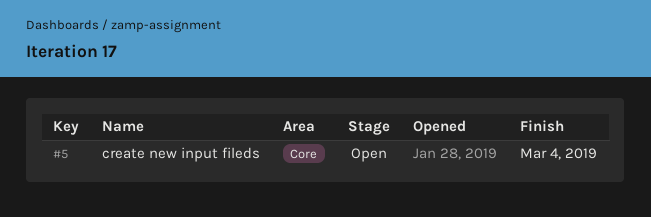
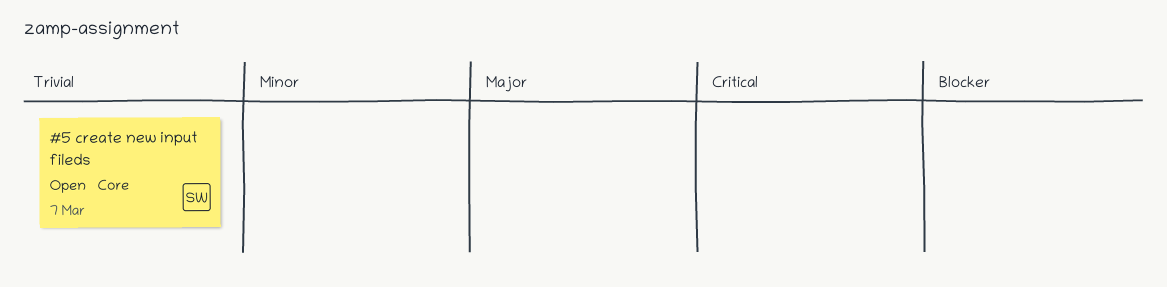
#5, due: Mar 4 -> Mar 7

